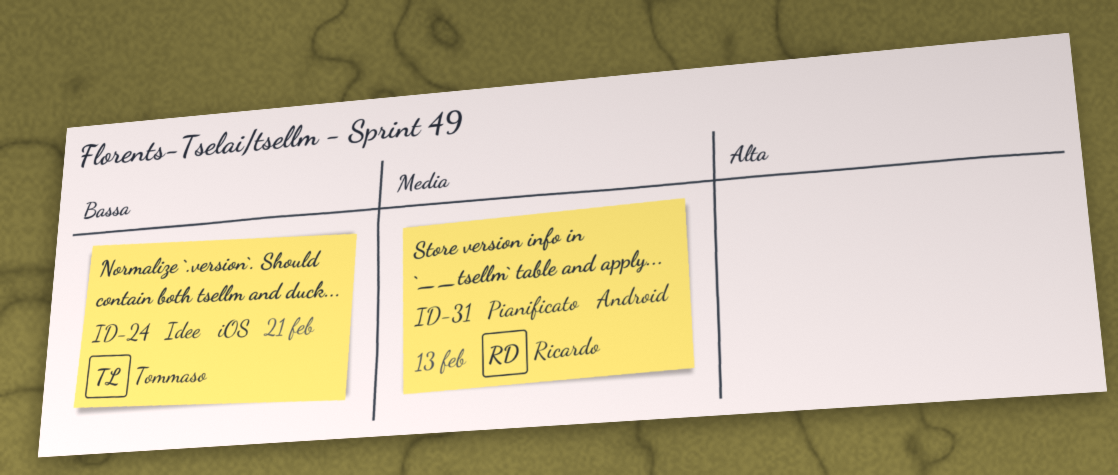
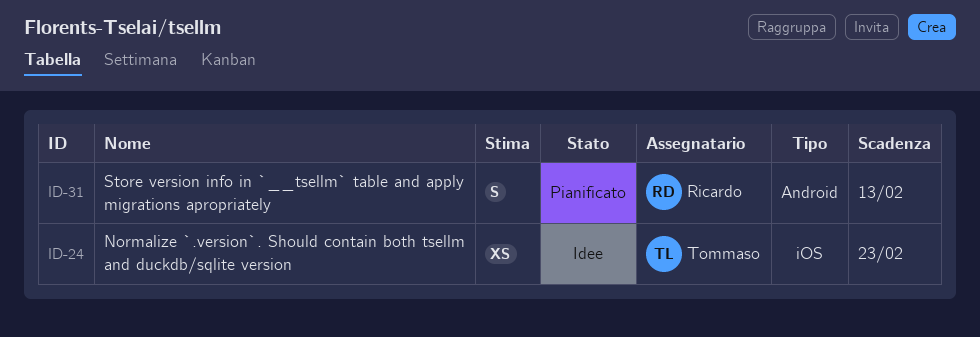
ID-24, due: Feb 21 -> Feb 23

